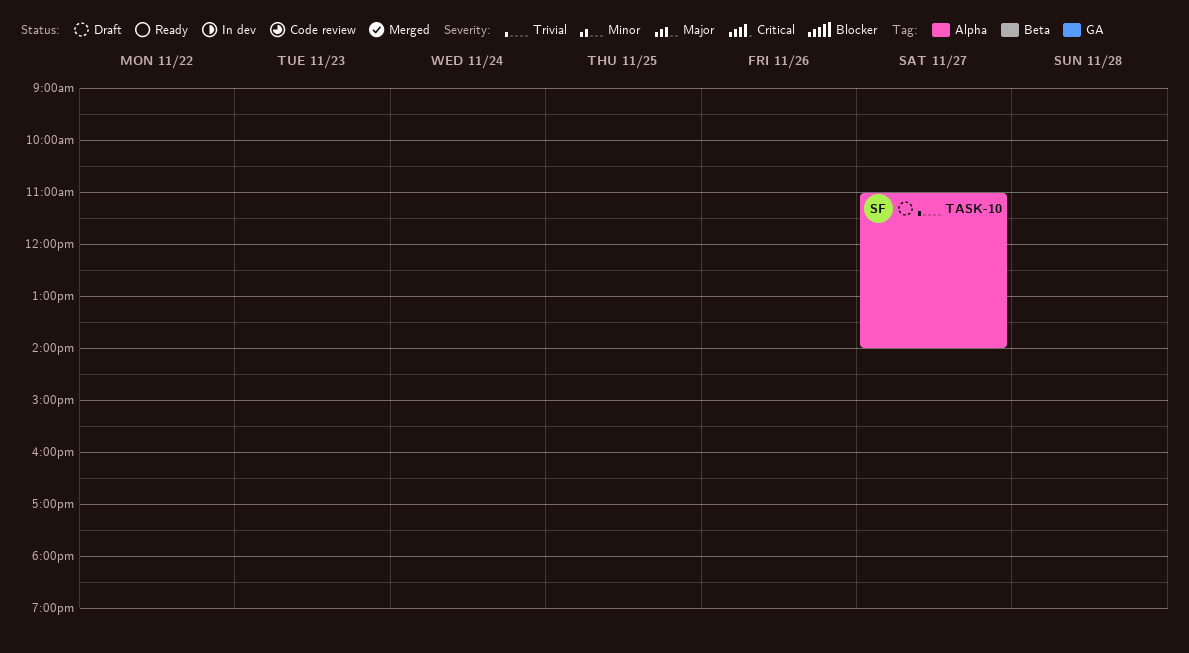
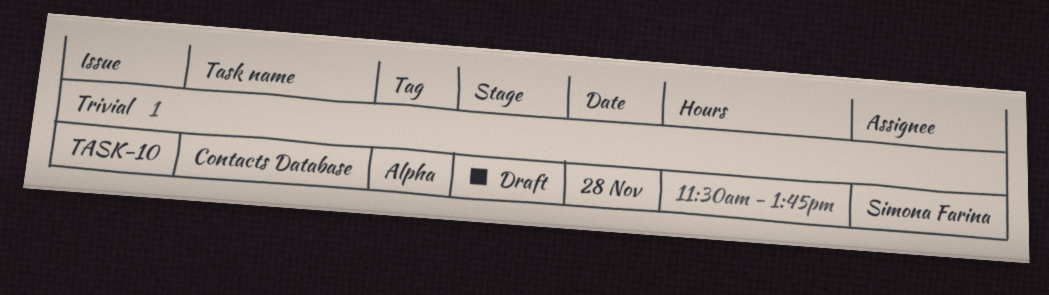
TASK-10, day: Nov 27 -> Nov 28
TASK-10, begins: 11:00 -> 11:30
TASK-10, ends: 14:00 -> 13:45

